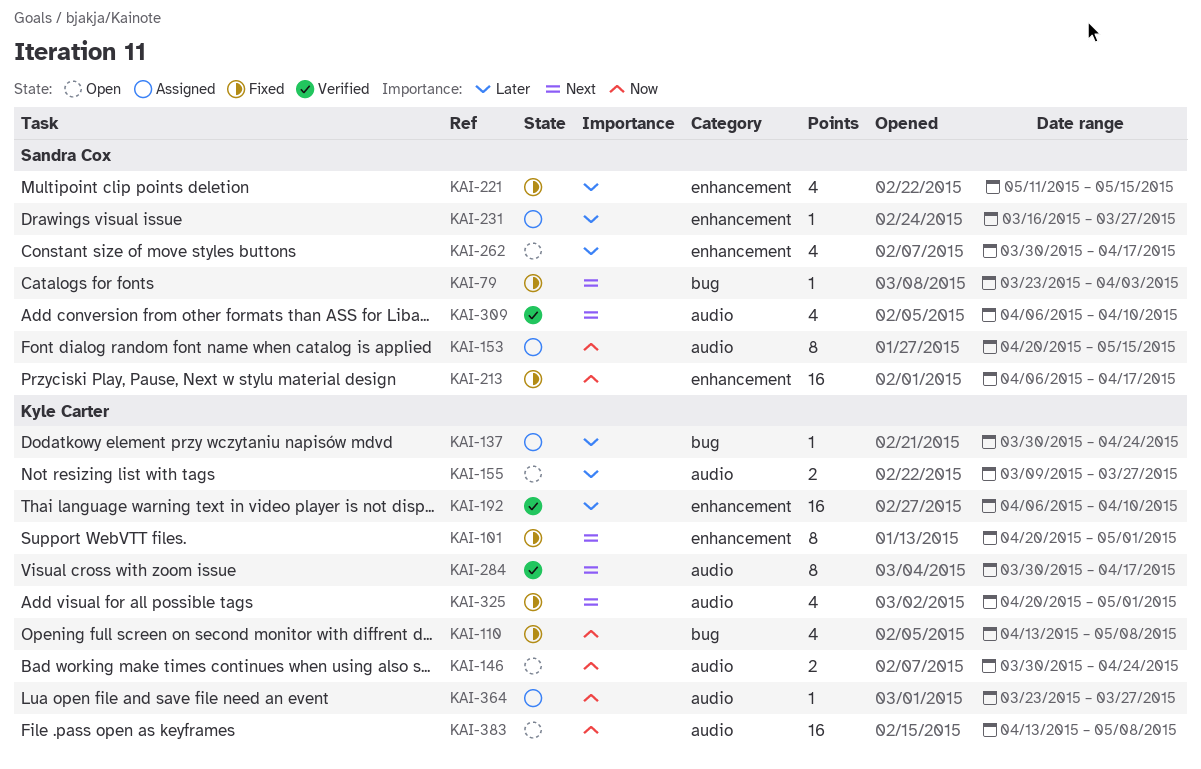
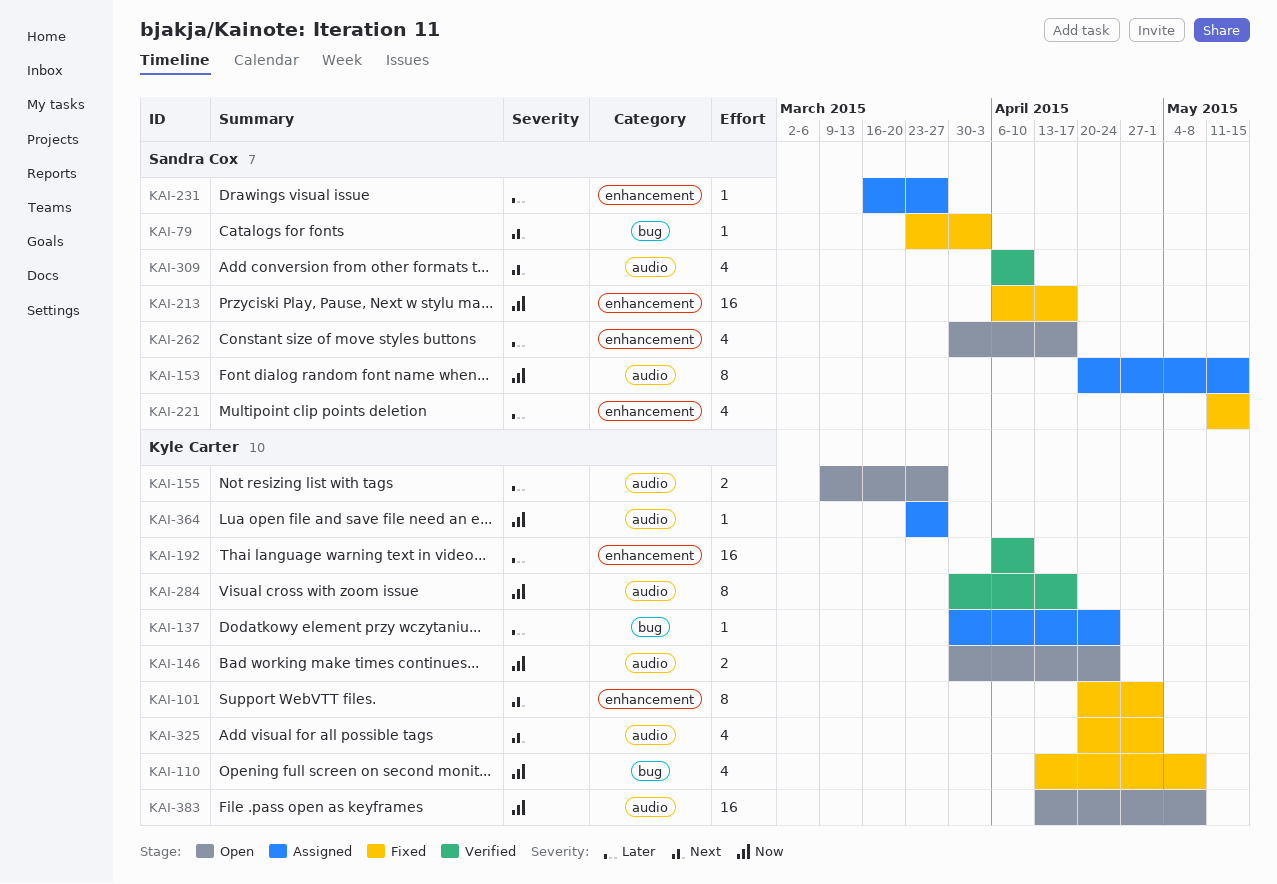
KAI-284, priority: Next -> Now

